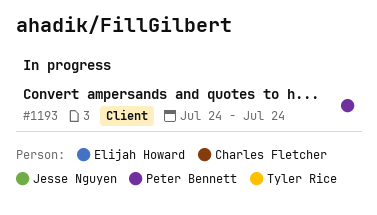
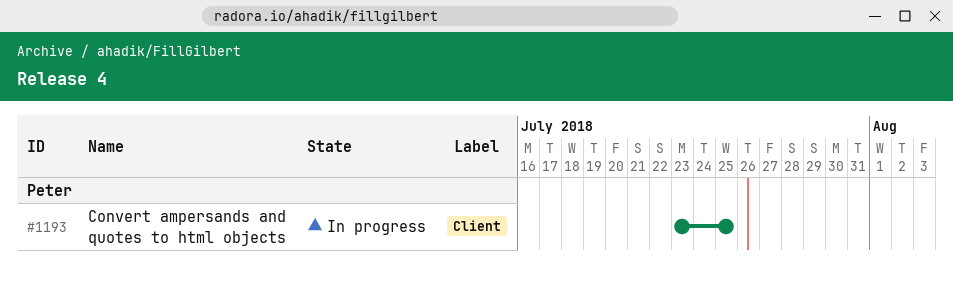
#1193, start: Jul 24 -> Jul 23
#1193, due: Jul 24 -> Jul 25

